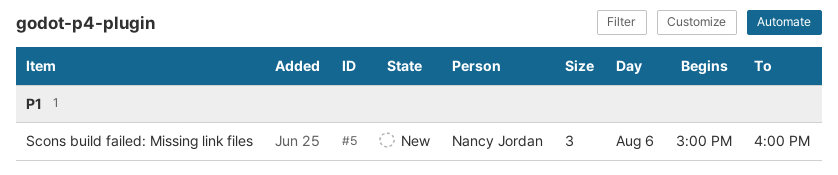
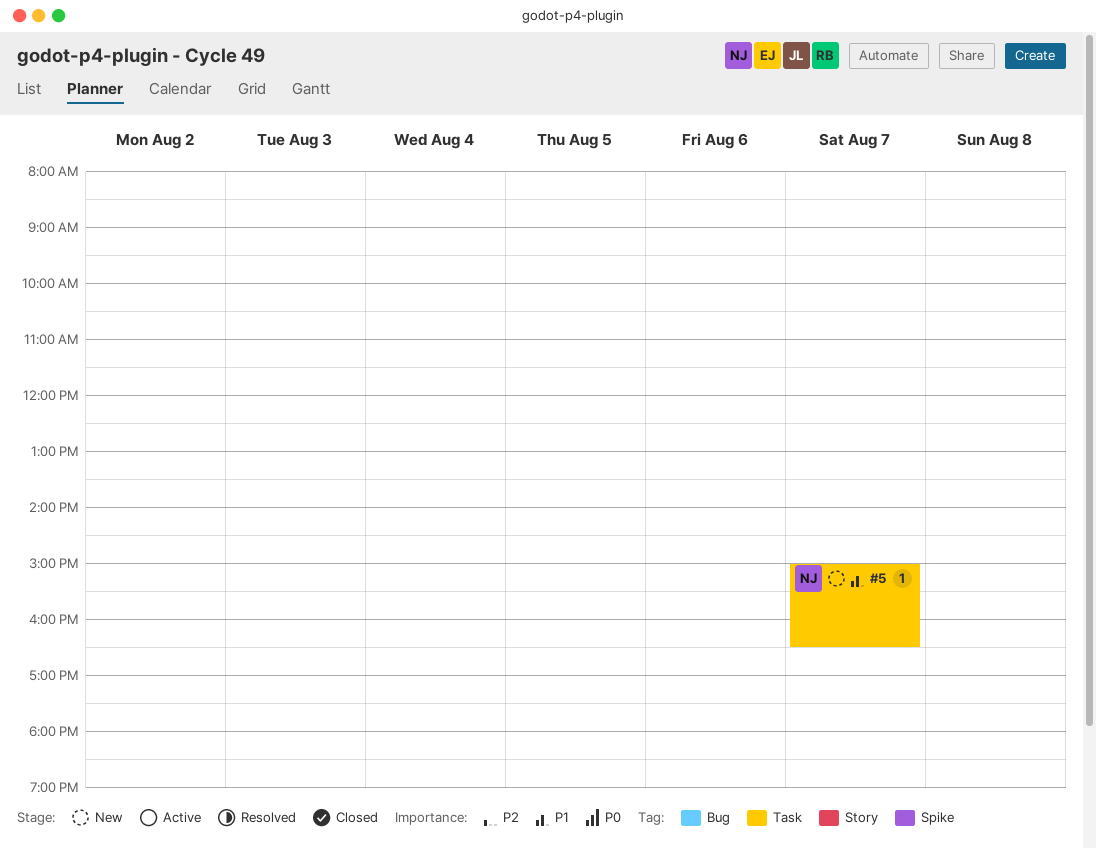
#5, estimate: 3 -> 1
#5, day: Aug 6 -> Aug 7
#5, ends: 16:00 -> 16:30

